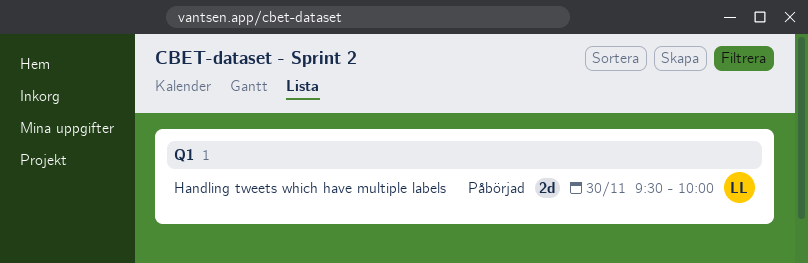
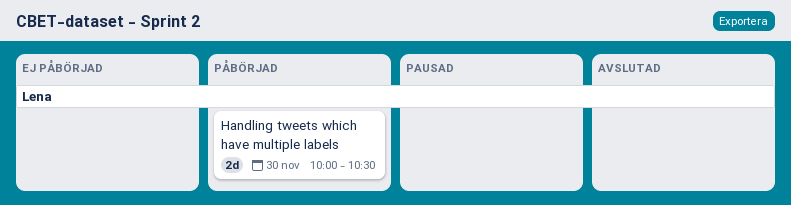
Handling tweets which have multiple labels, begins: 09:30 -> 10:00
Handling tweets which have multiple labels, ends: 10:00 -> 10:30

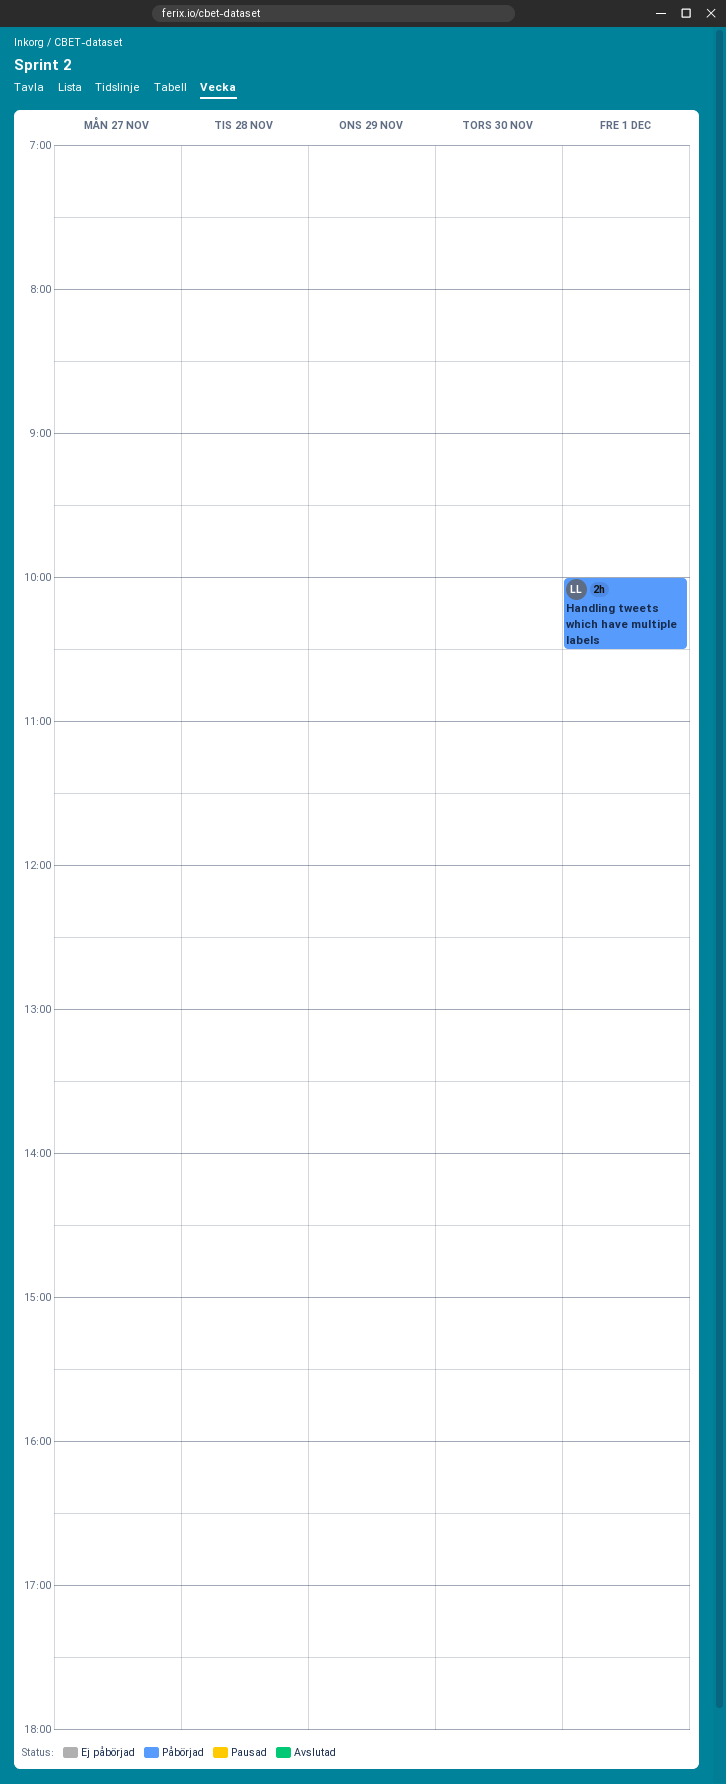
Handling tweets which have multiple labels, estimate: 2d -> 2h
Handling tweets which have multiple labels, day: Nov 30 -> Dec 1

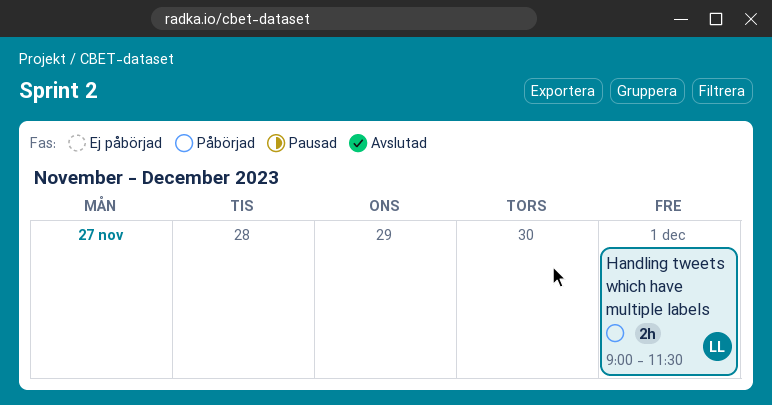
Handling tweets which have multiple labels, begins: 10:00 -> 09:00
Handling tweets which have multiple labels, ends: 10:30 -> 11:30

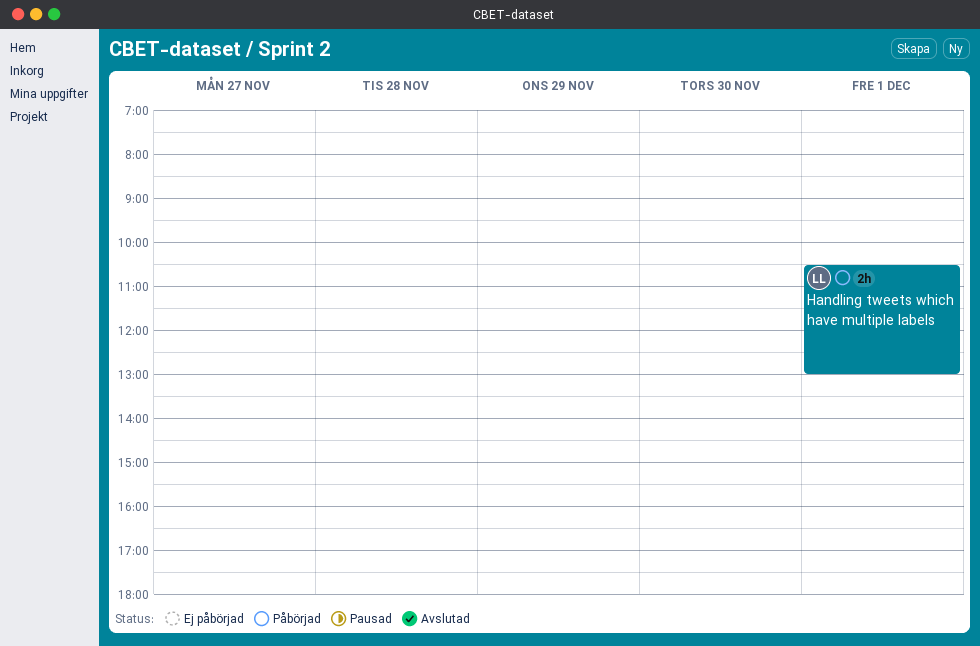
Handling tweets which have multiple labels, begins: 09:00 -> 10:30
Handling tweets which have multiple labels, ends: 11:30 -> 13:00

